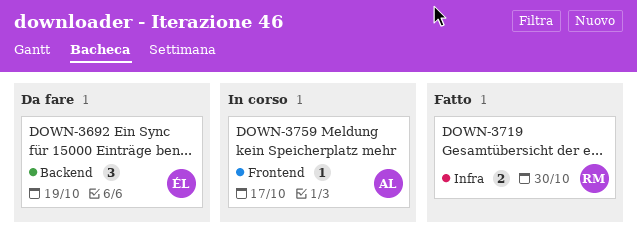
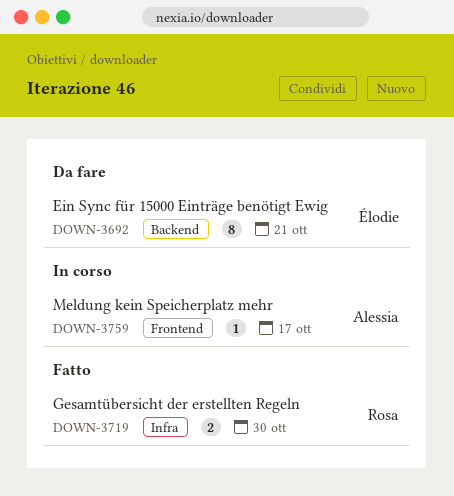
DOWN-3692, estimate: 3 -> 8
DOWN-3692, due: Oct 19 -> Oct 21

